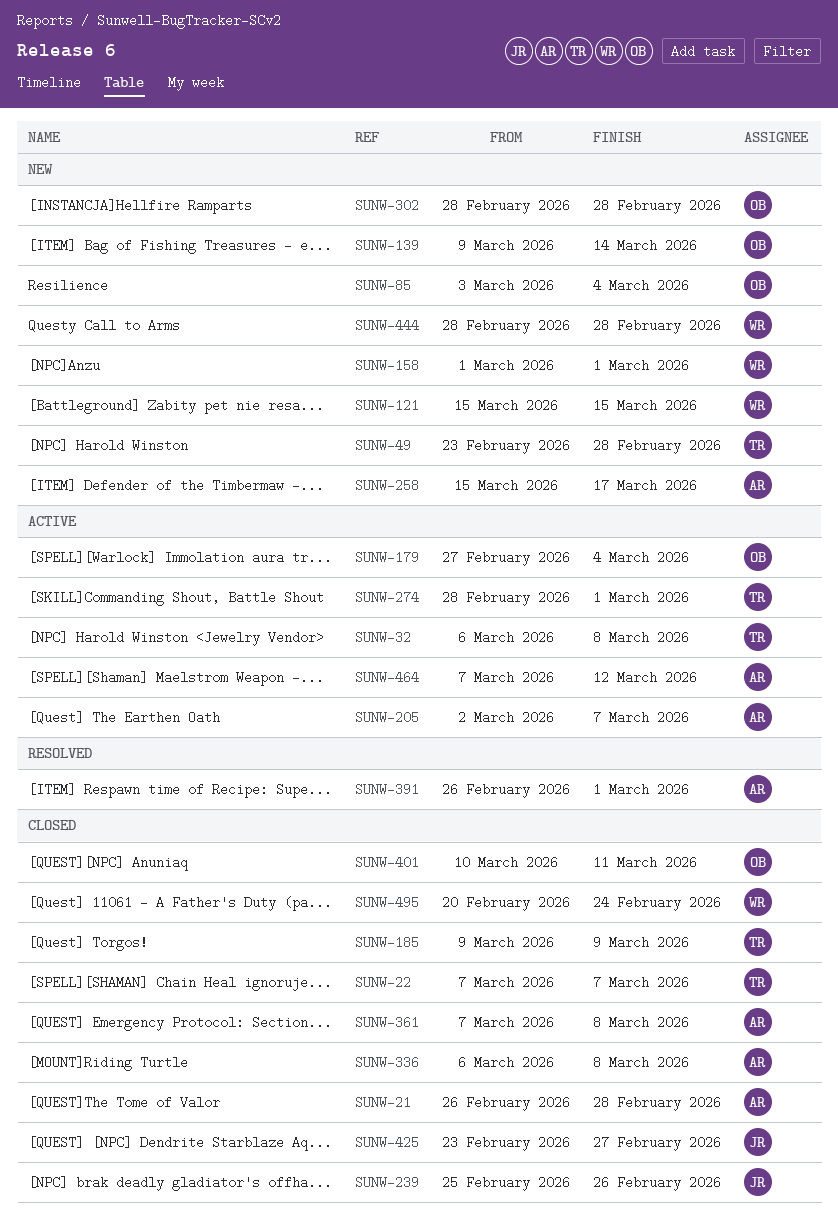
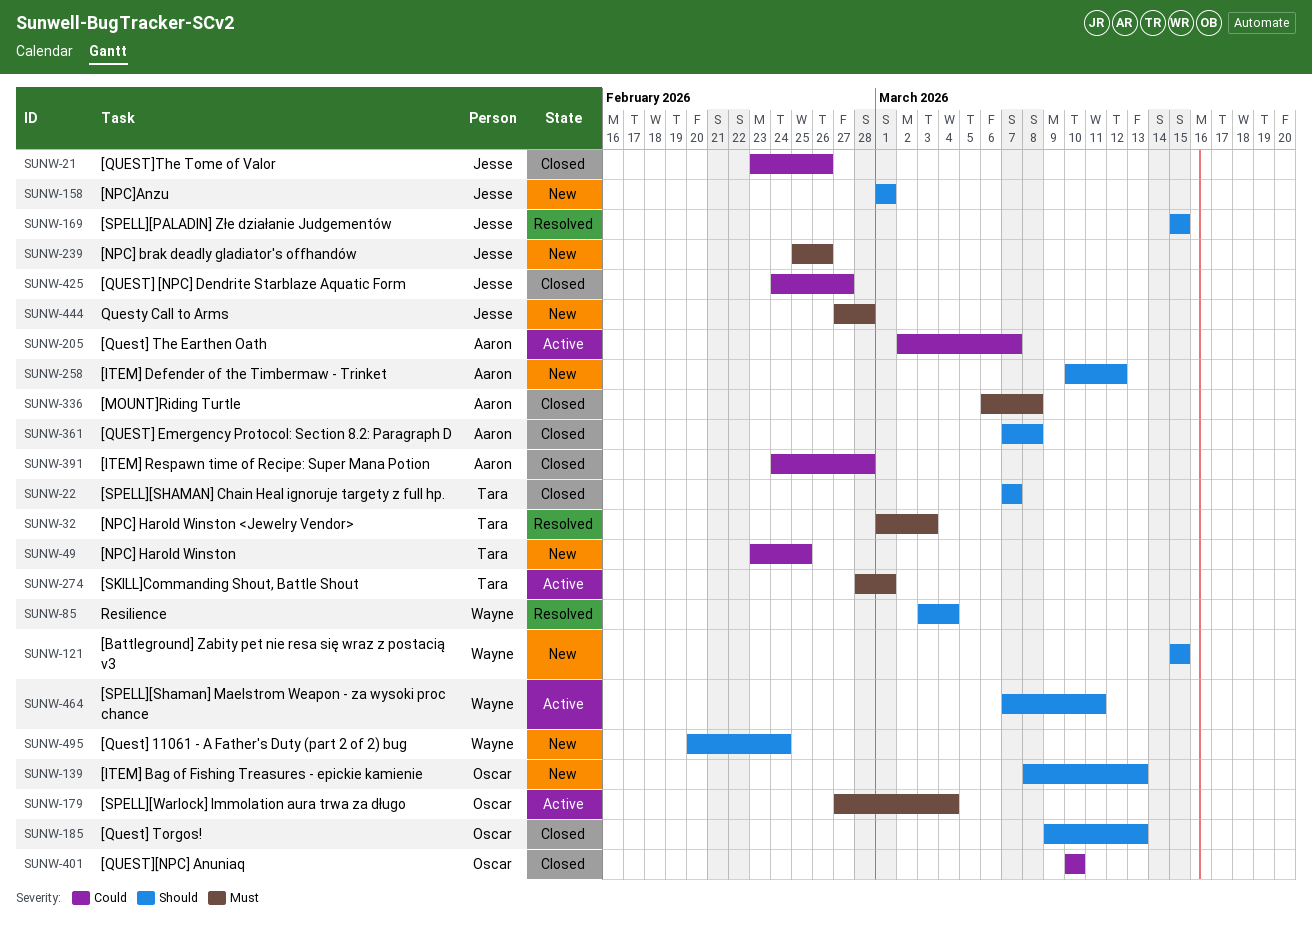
SUNW-21, owner: Aaron -> Jesse
SUNW-21, start: Feb 26 -> Feb 23
SUNW-21, due: Feb 28 -> Feb 26
SUNW-32, status: Active -> Resolved
SUNW-32, start: Mar 6 -> Mar 1
SUNW-32, due: Mar 8 -> Mar 3
SUNW-49, due: Feb 28 -> Feb 25
SUNW-85, status: New -> Resolved
SUNW-85, owner: Oscar -> Wayne
SUNW-139, start: Mar 9 -> Mar 8
SUNW-139, due: Mar 14 -> Mar 13
SUNW-158, owner: Wayne -> Jesse
SUNW-169: none -> present
SUNW-185, owner: Tara -> Oscar
SUNW-185, due: Mar 9 -> Mar 13
SUNW-239, status: Closed -> New
SUNW-258, start: Mar 15 -> Mar 10
SUNW-258, due: Mar 17 -> Mar 12
SUNW-302: present -> none
SUNW-391, status: Resolved -> Closed
SUNW-391, start: Feb 26 -> Feb 24
SUNW-391, due: Mar 1 -> Feb 28
SUNW-401, due: Mar 11 -> Mar 10
SUNW-425, start: Feb 23 -> Feb 24
SUNW-444, owner: Wayne -> Jesse
SUNW-444, start: Feb 28 -> Feb 27
SUNW-464, owner: Aaron -> Wayne
SUNW-464, due: Mar 12 -> Mar 11
SUNW-495, status: Closed -> New

